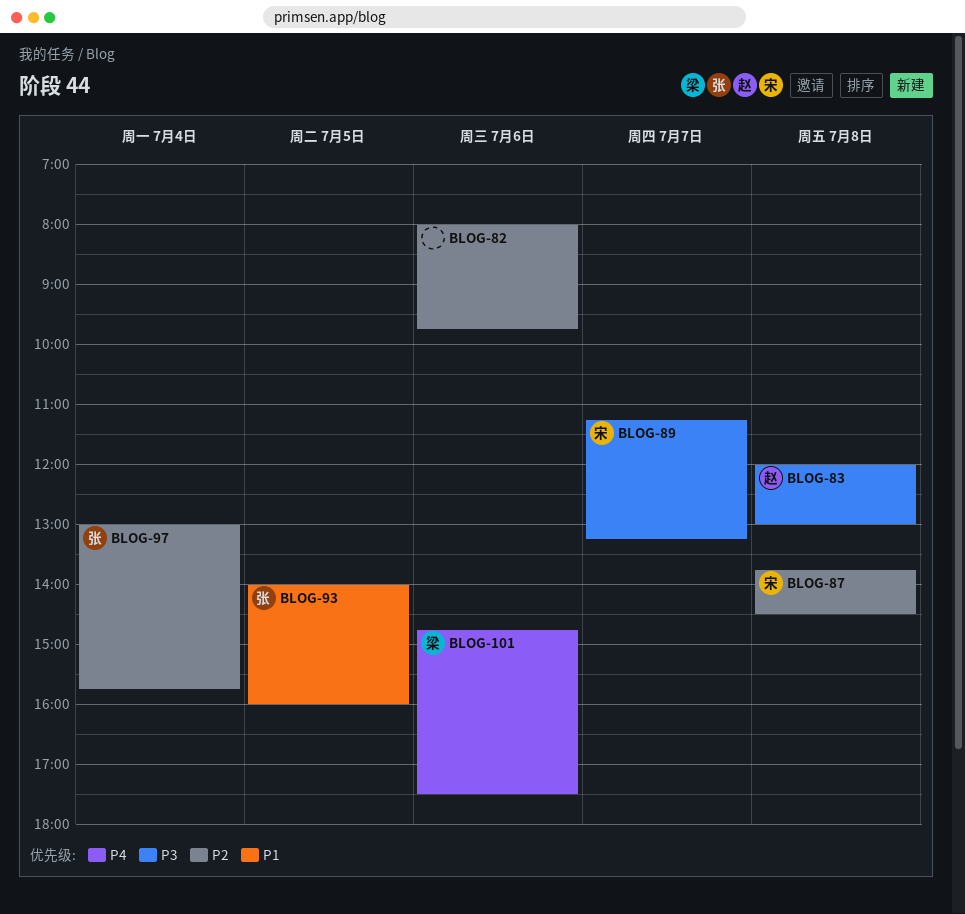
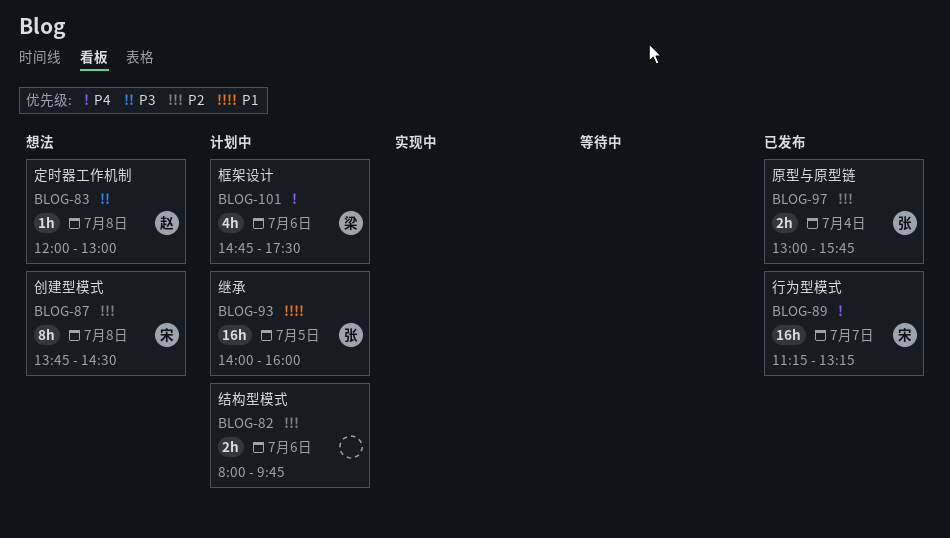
BLOG-89, priority: P3 -> P4

